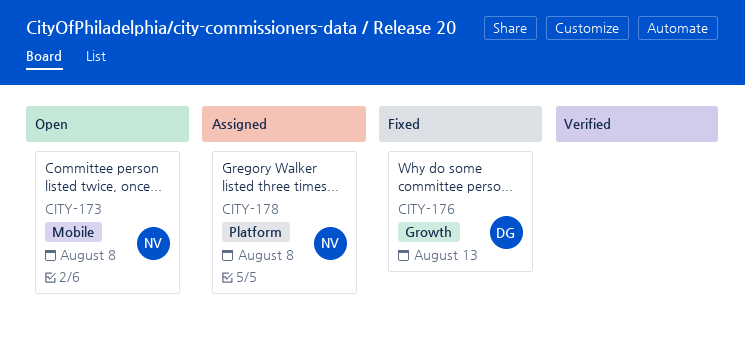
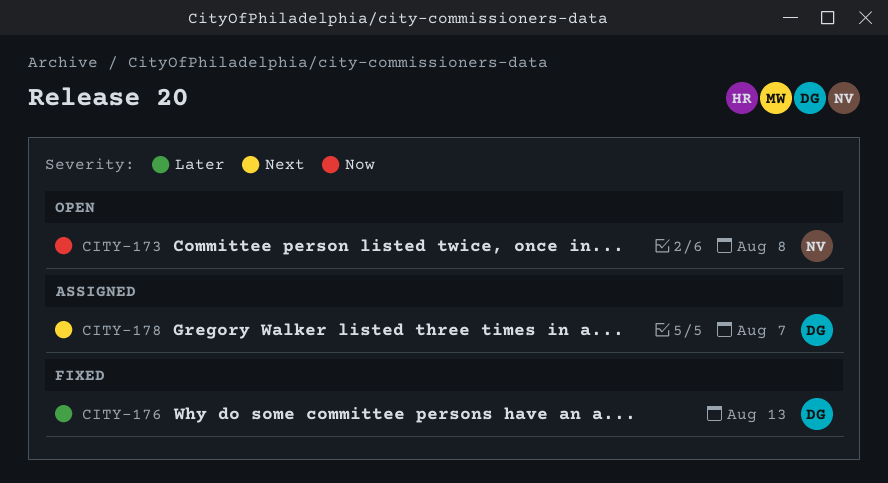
CITY-178, owner: NV -> DG
CITY-178, due: Aug 8 -> Aug 7

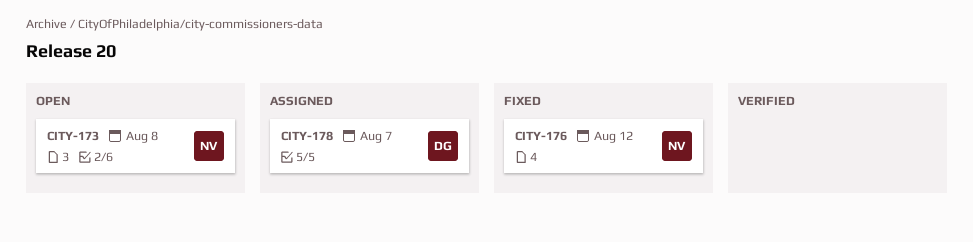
CITY-176, owner: DG -> NV
CITY-176, due: Aug 13 -> Aug 12

